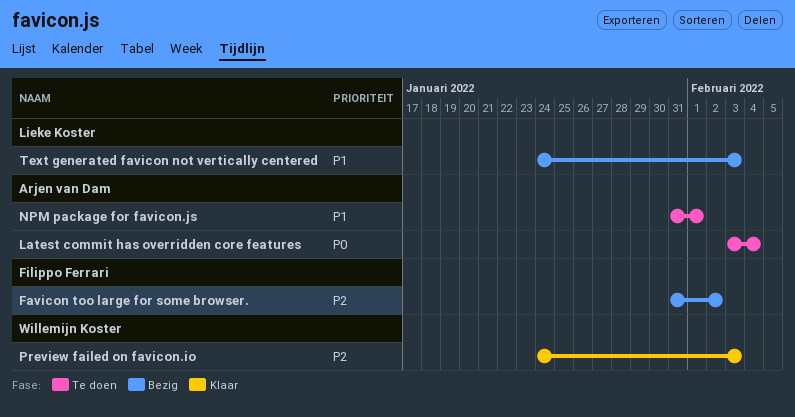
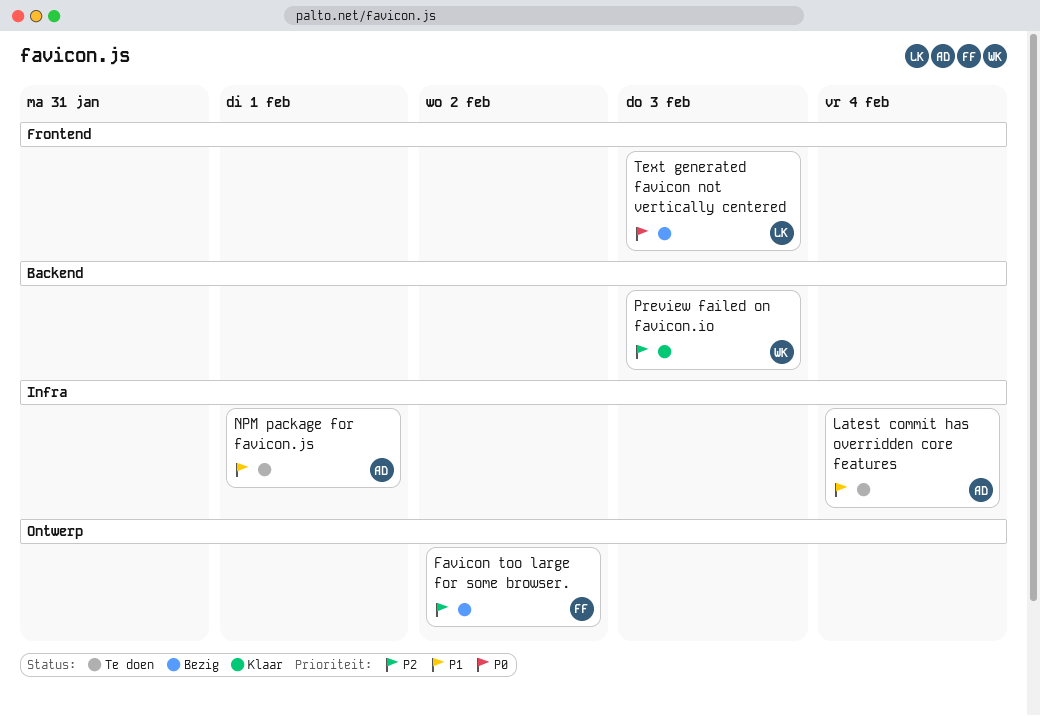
Latest commit has overridden core features, priority: P0 -> P1
Text generated favicon not vertically centered, priority: P1 -> P0

